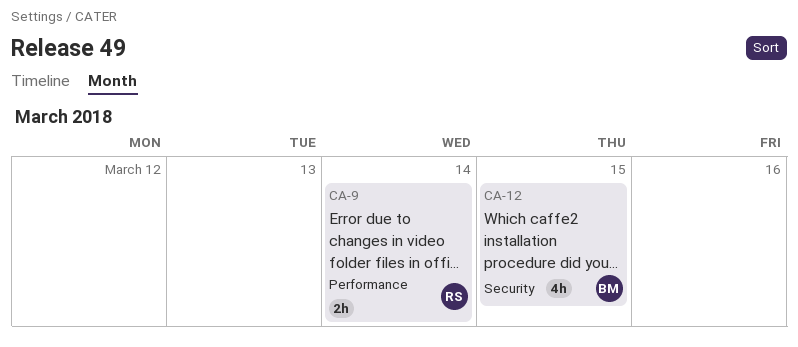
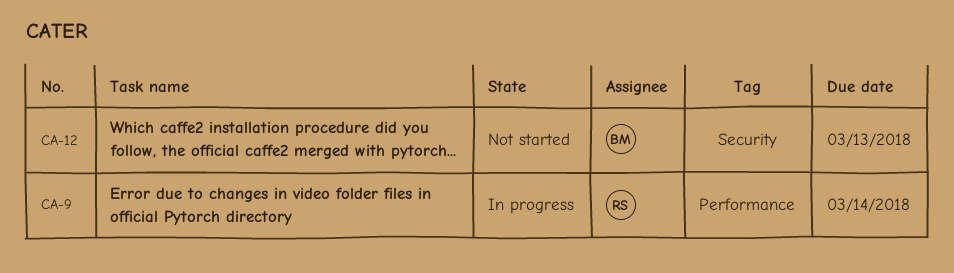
CA-12, due: Mar 15 -> Mar 13

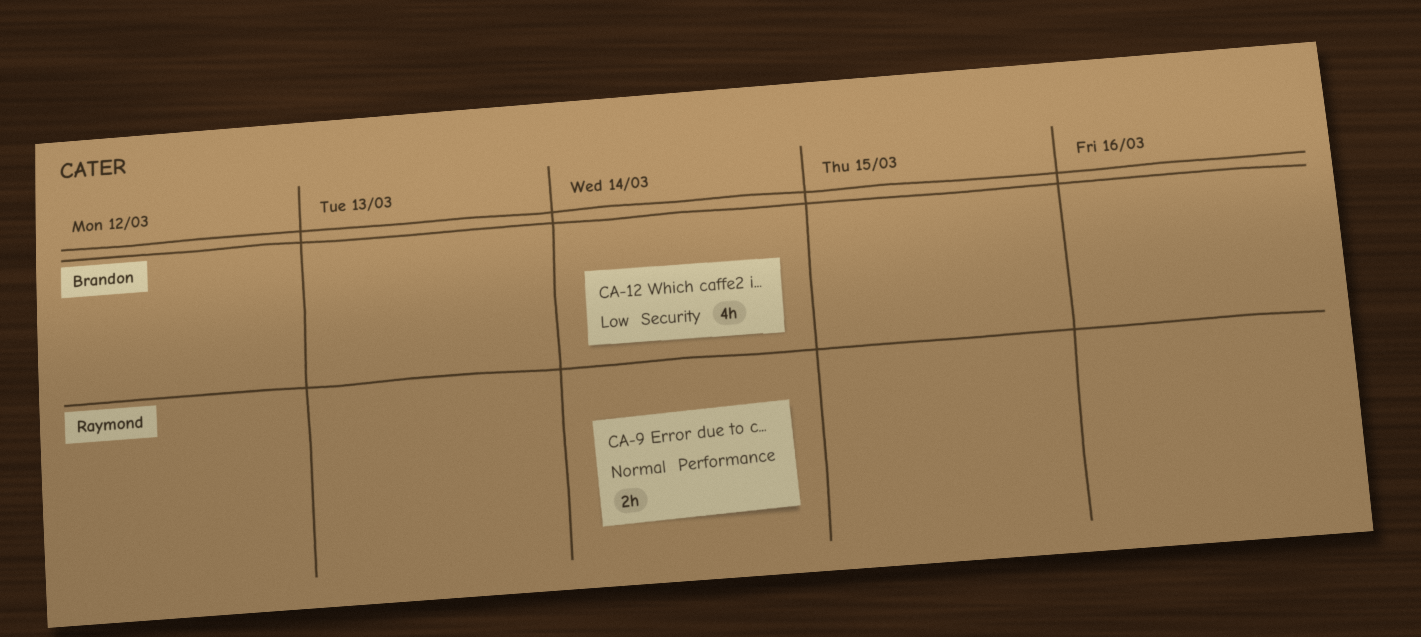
CA-12, due: Mar 13 -> Mar 14

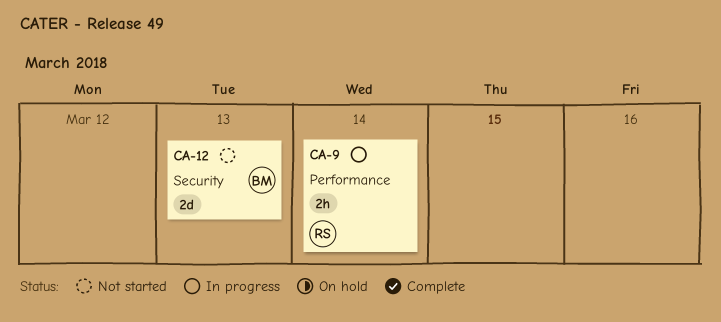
CA-12, estimate: 4h -> 2d
CA-12, due: Mar 14 -> Mar 13

